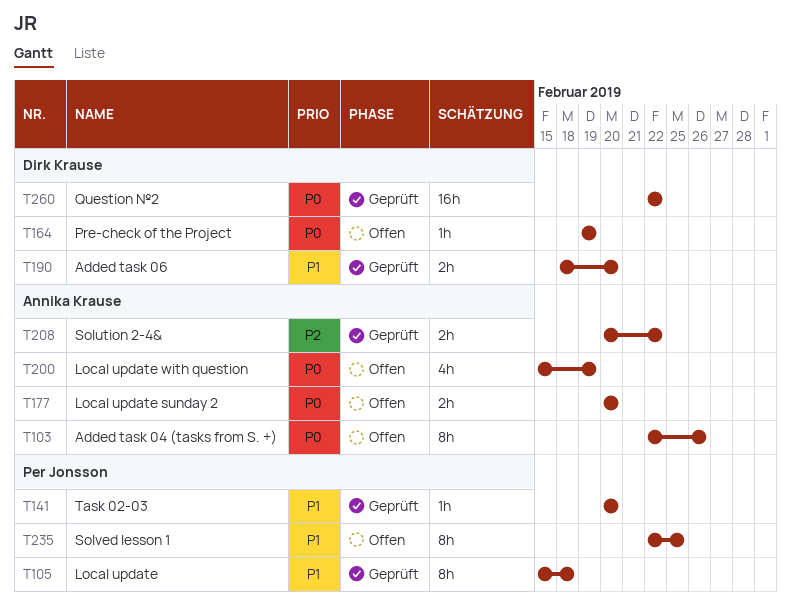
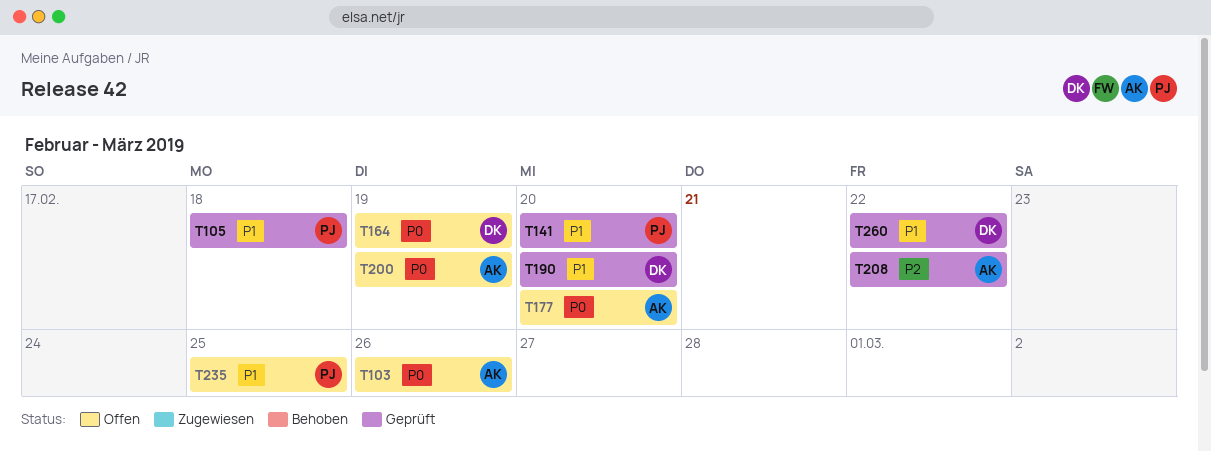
T260, priority: P0 -> P1

